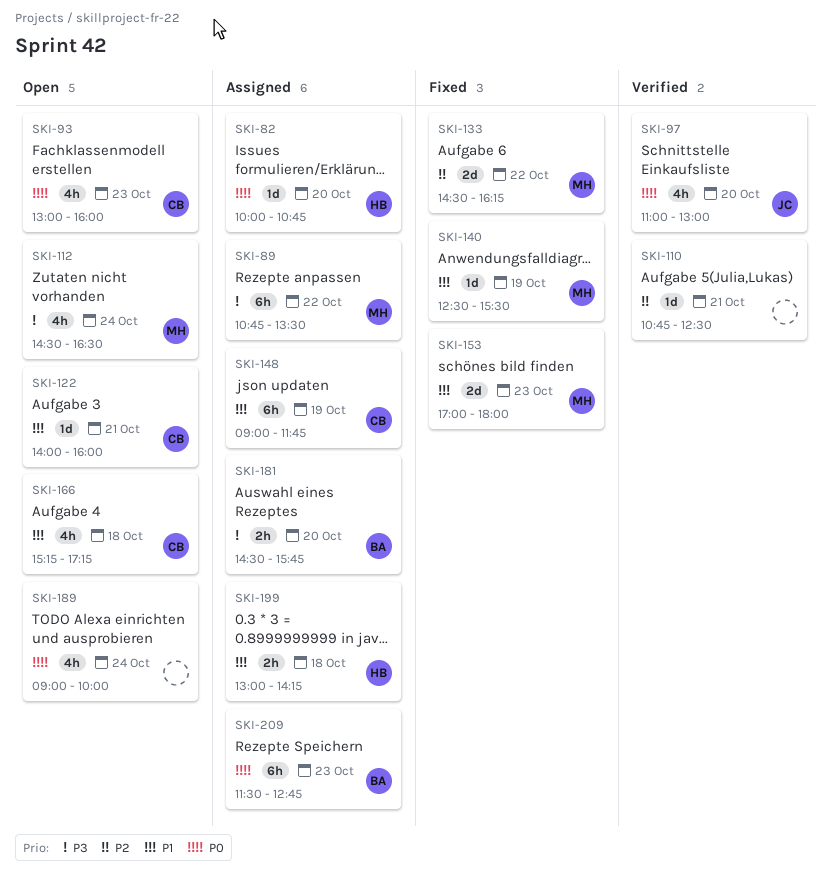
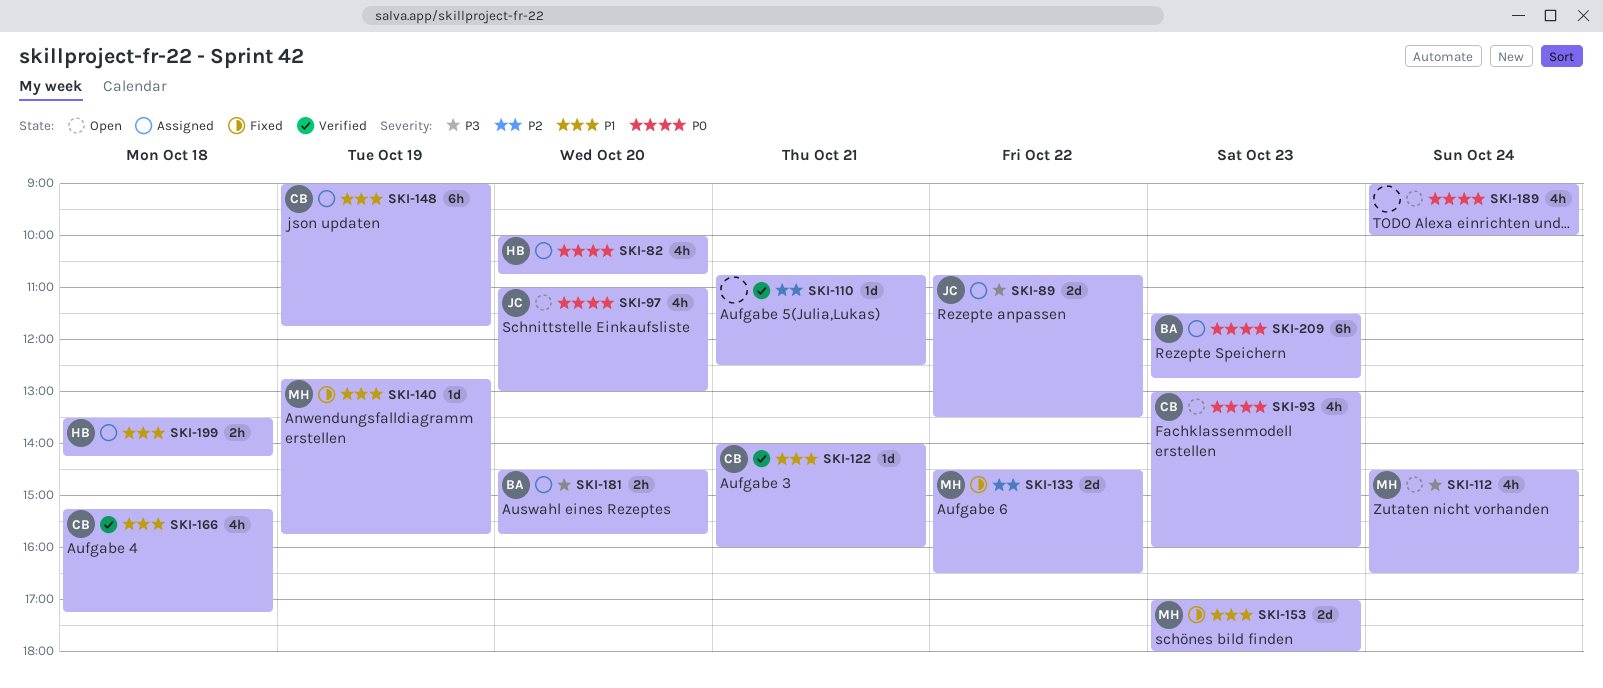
SKI-82, estimate: 1d -> 4h
SKI-89, owner: MH -> JC
SKI-89, estimate: 6h -> 2d
SKI-97, status: Verified -> Open
SKI-122, status: Open -> Verified
SKI-133, ends: 16:15 -> 16:30
SKI-140, begins: 12:30 -> 12:45
SKI-140, ends: 15:30 -> 15:45
SKI-166, status: Open -> Verified
SKI-199, begins: 13:00 -> 13:30

